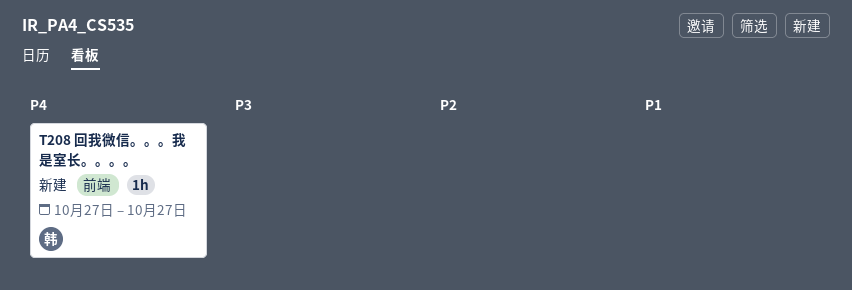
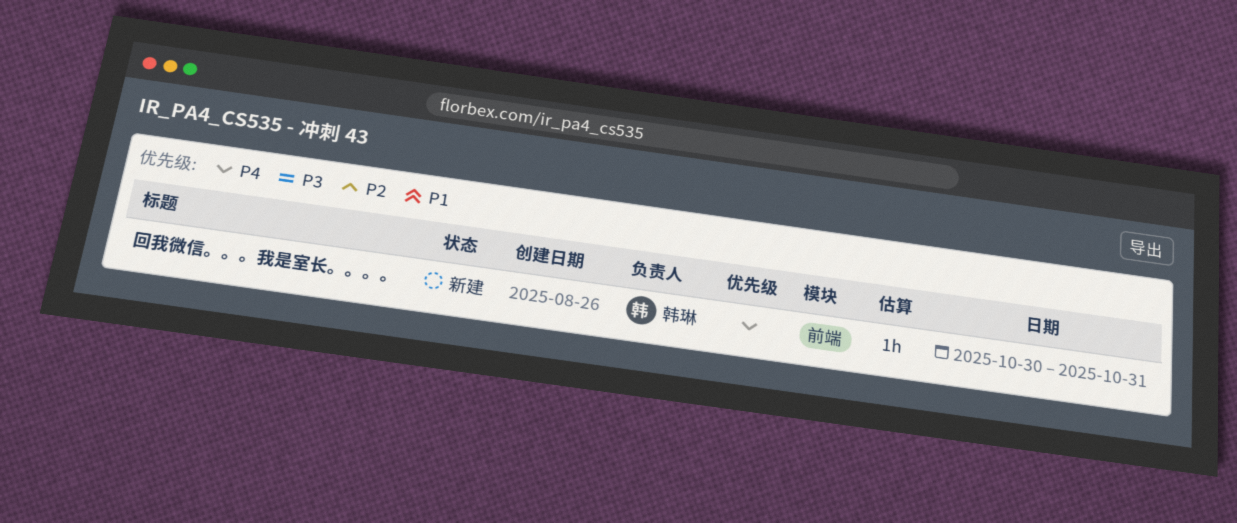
回我微信。。。我是室长。。。。, start: Oct 27 -> Oct 30
回我微信。。。我是室长。。。。, due: Oct 27 -> Oct 31

